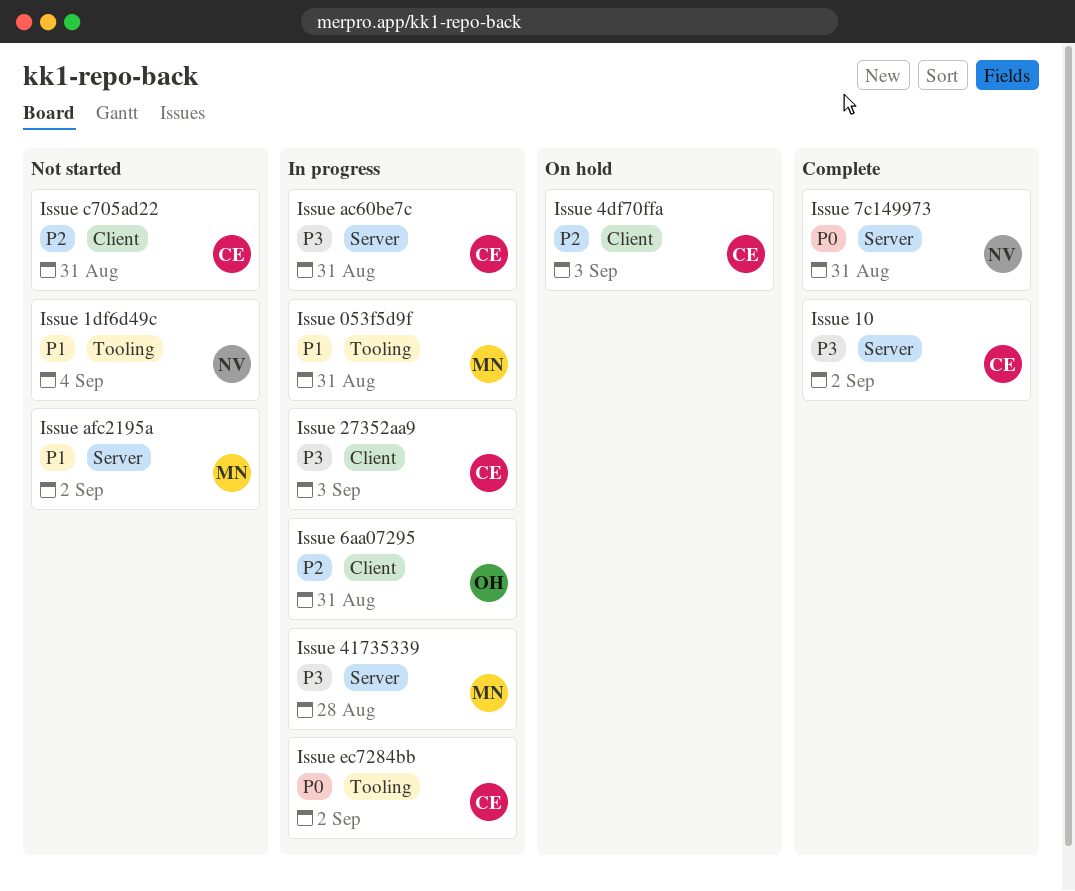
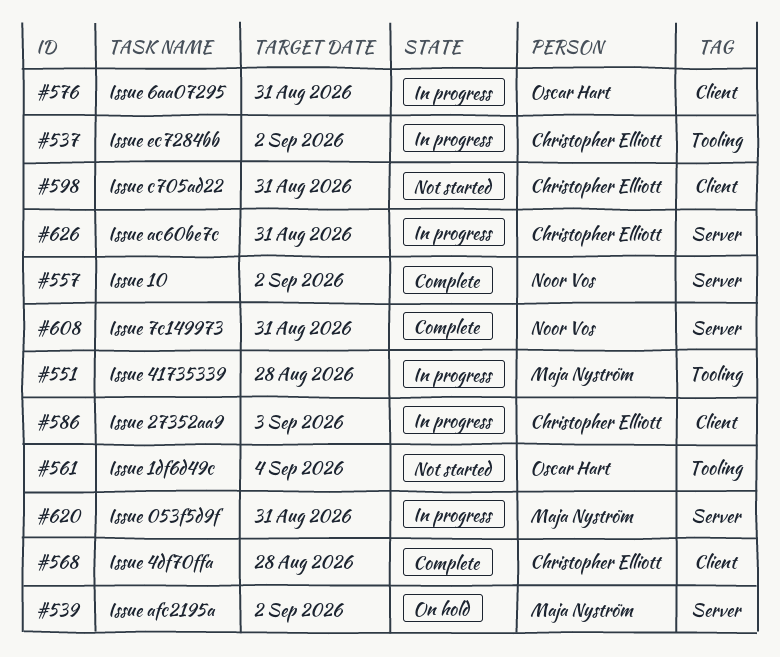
Issue 053f5d9f, label: Tooling -> Server
Issue 10, owner: Christopher Elliott -> Noor Vos
Issue 1df6d49c, owner: Noor Vos -> Oscar Hart
Issue 41735339, label: Server -> Tooling
Issue 4df70ffa, status: On hold -> Complete
Issue 4df70ffa, due: Sep 3 -> Aug 28
Issue afc2195a, status: Not started -> On hold

